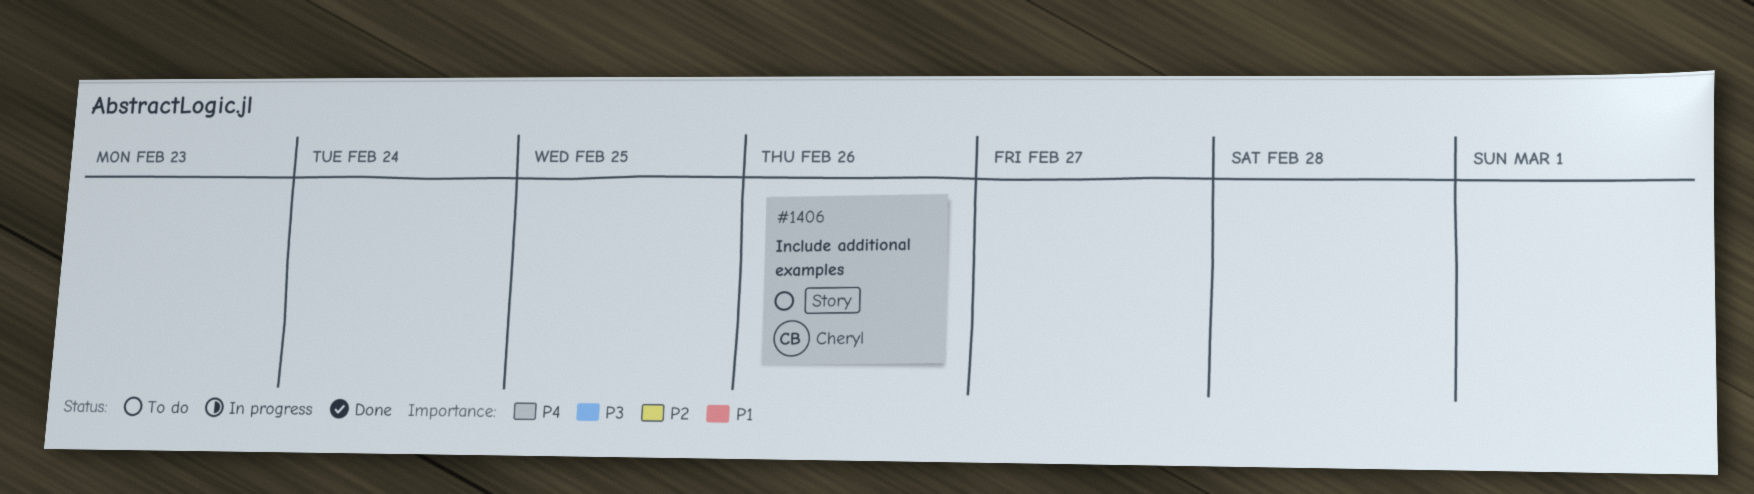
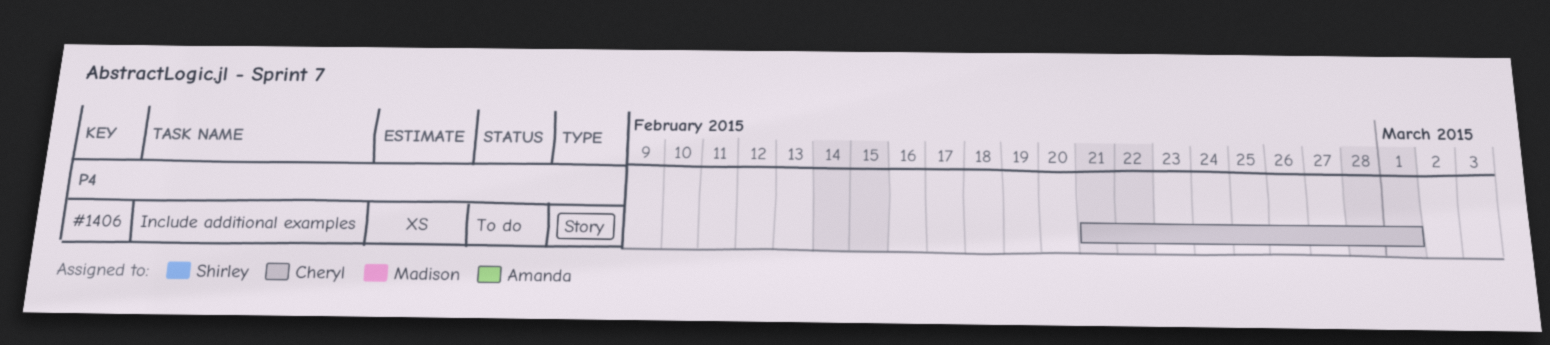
#1406, due: Feb 26 -> Mar 1

